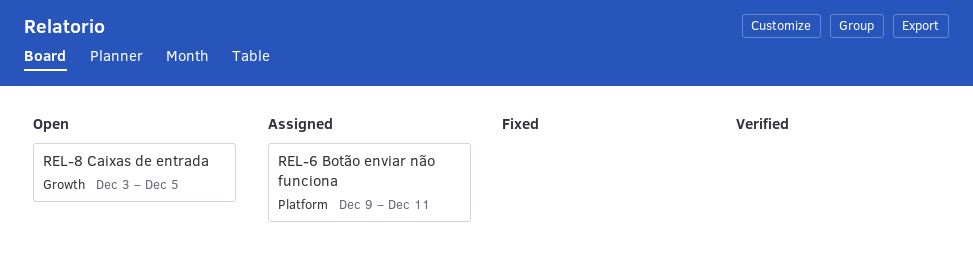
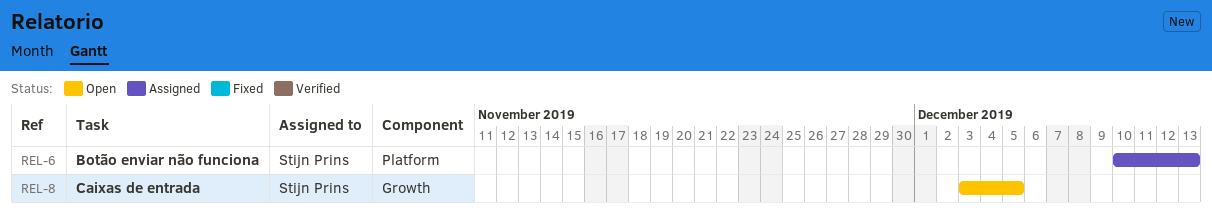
REL-6, start: Dec 9 -> Dec 10
REL-6, due: Dec 11 -> Dec 13

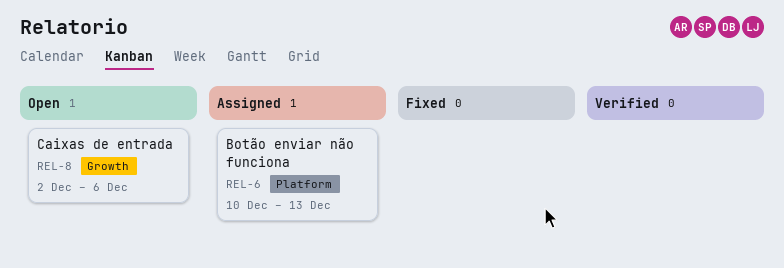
REL-8, start: Dec 3 -> Dec 2
REL-8, due: Dec 5 -> Dec 6

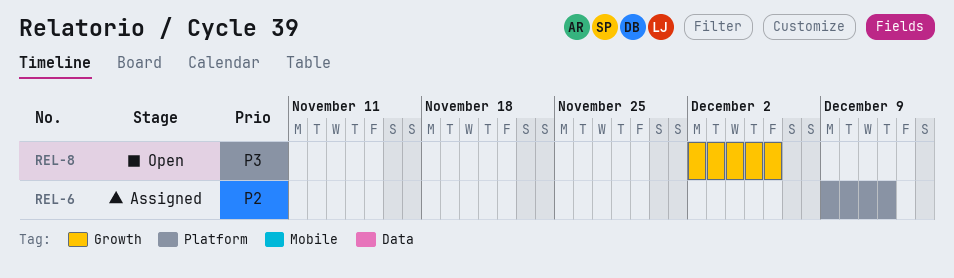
REL-6, start: Dec 10 -> Dec 9
REL-6, due: Dec 13 -> Dec 12

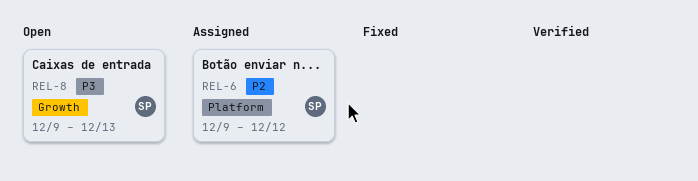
REL-8, start: Dec 2 -> Dec 9
REL-8, due: Dec 6 -> Dec 13

